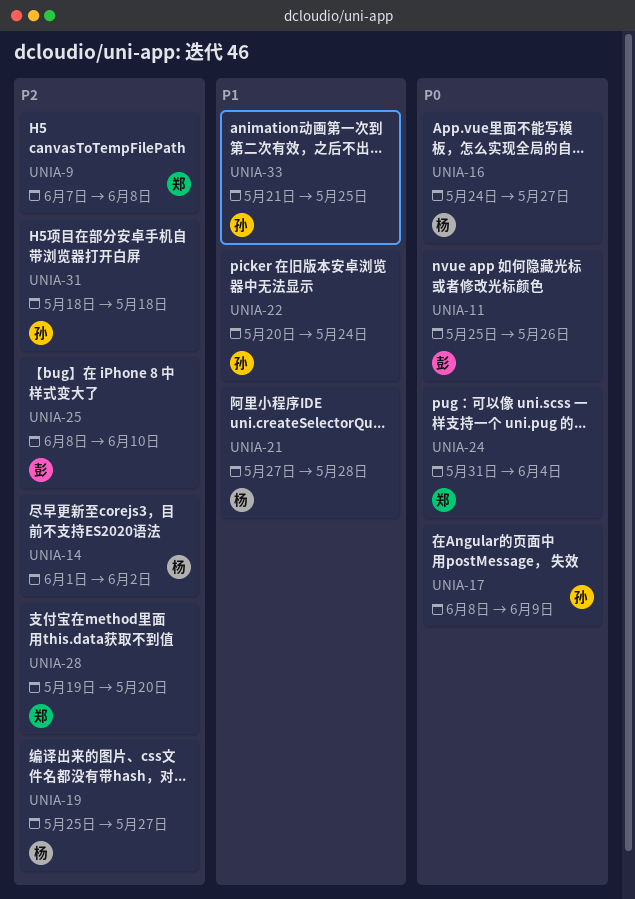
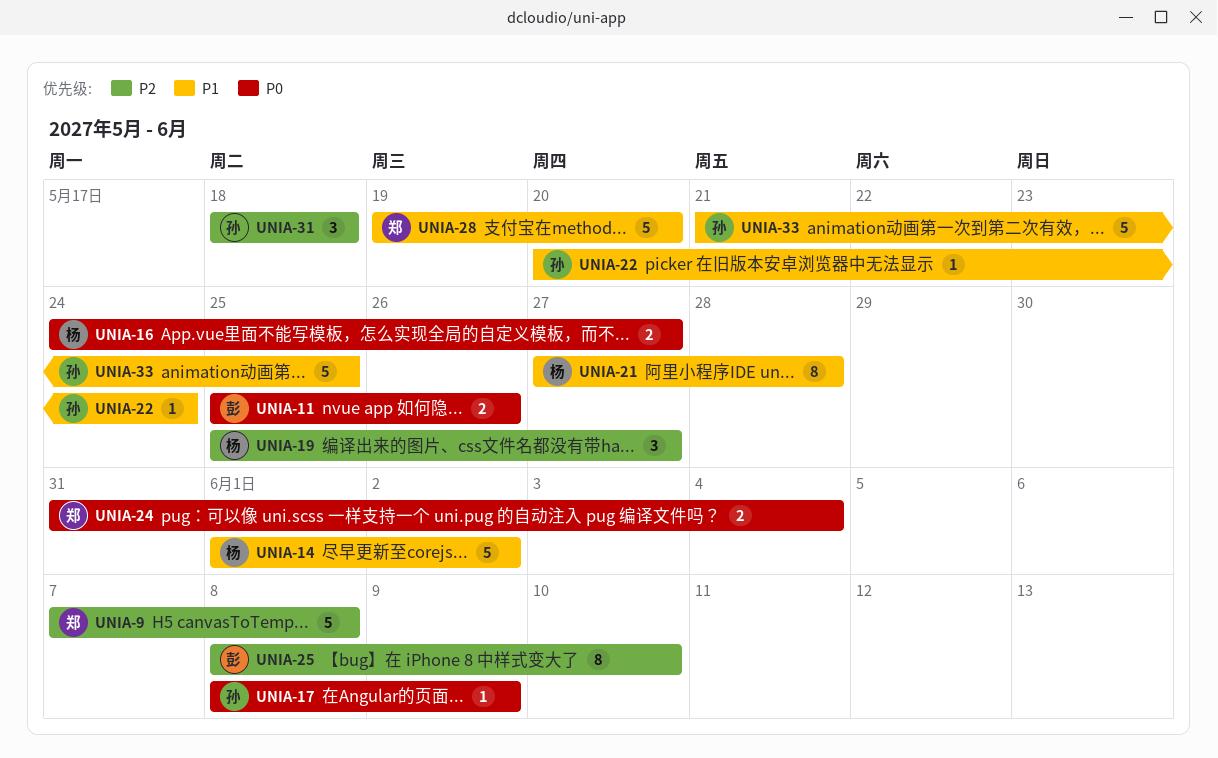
UNIA-14, priority: P2 -> P1
UNIA-28, priority: P2 -> P1

